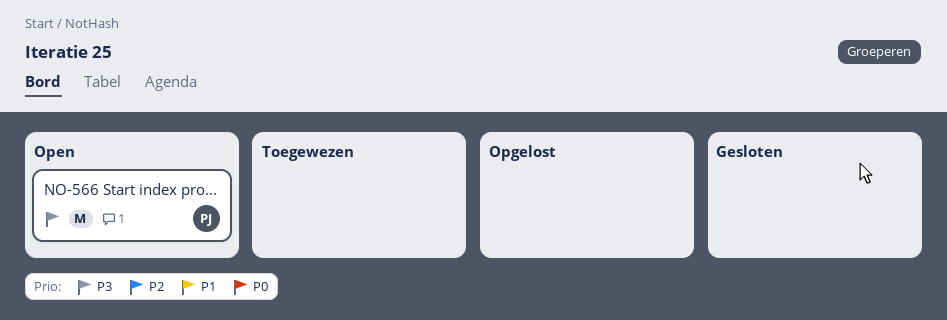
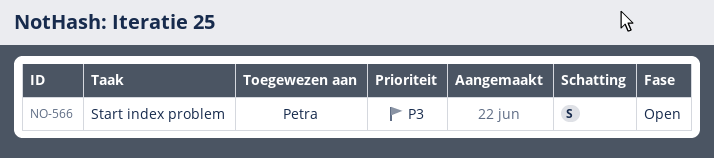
NO-566, estimate: M -> S

